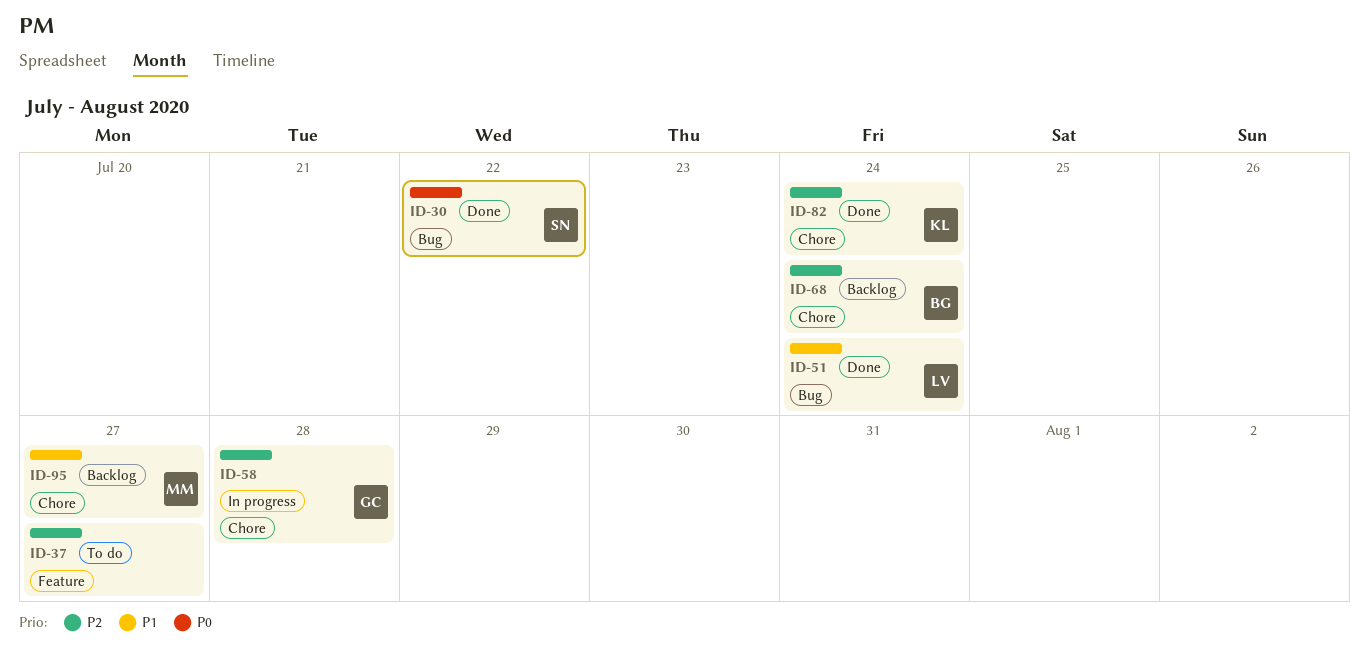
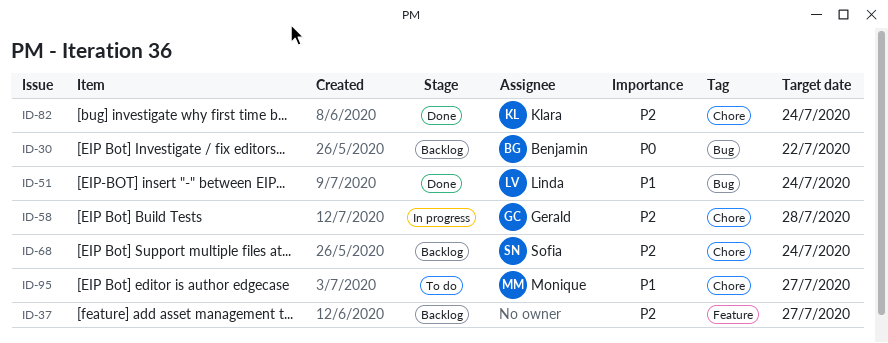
ID-30, status: Done -> Backlog
ID-30, owner: Sofia -> Benjamin
ID-37, status: To do -> Backlog
ID-68, owner: Benjamin -> Sofia
ID-95, status: Backlog -> To do

